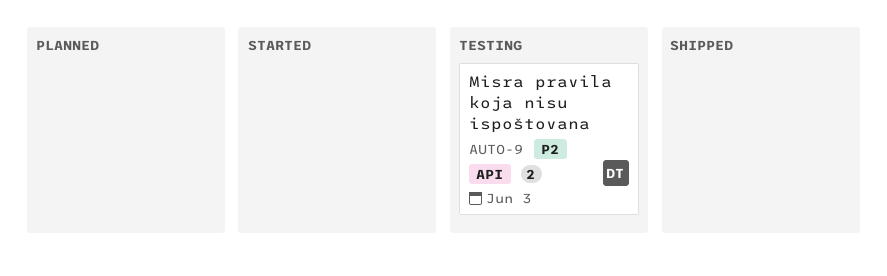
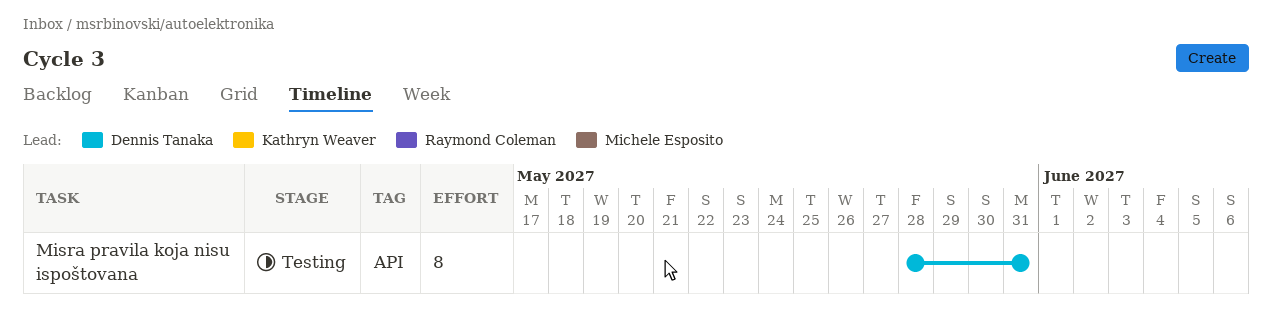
Misra pravila koja nisu ispoštovana, estimate: 2 -> 8
Misra pravila koja nisu ispoštovana, due: Jun 3 -> May 31

